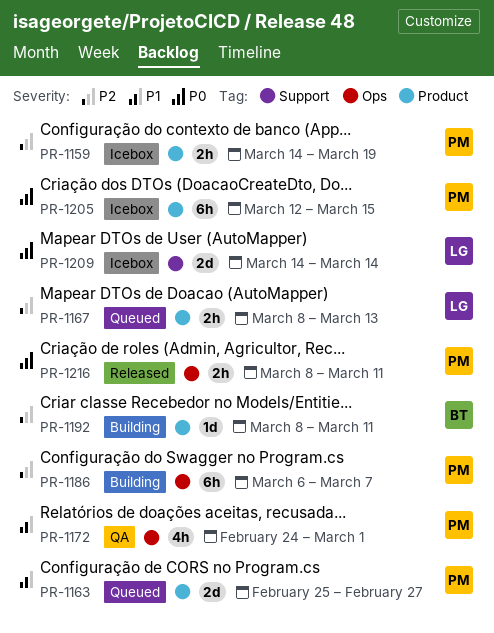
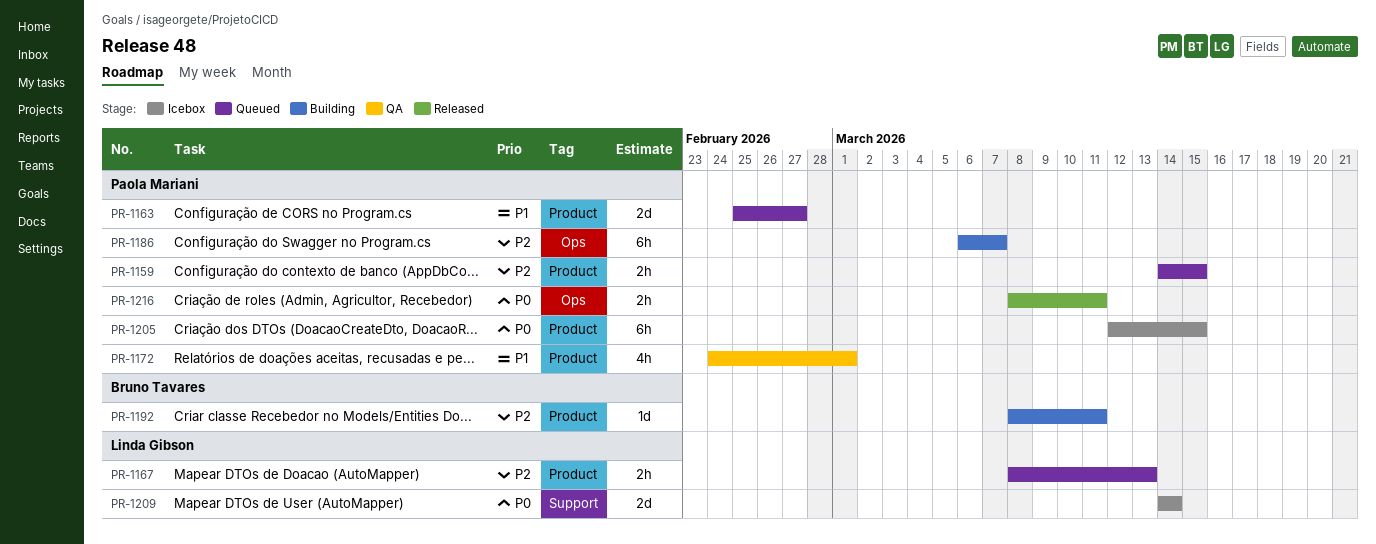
PR-1159, status: Icebox -> Queued
PR-1159, due: Mar 19 -> Mar 15
PR-1172, label: Ops -> Product

